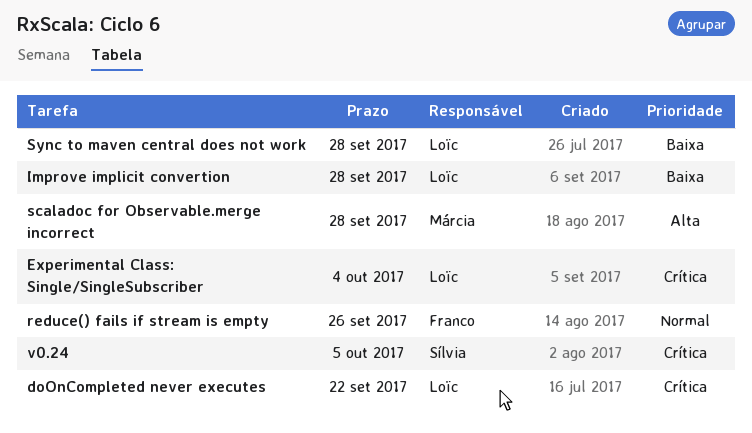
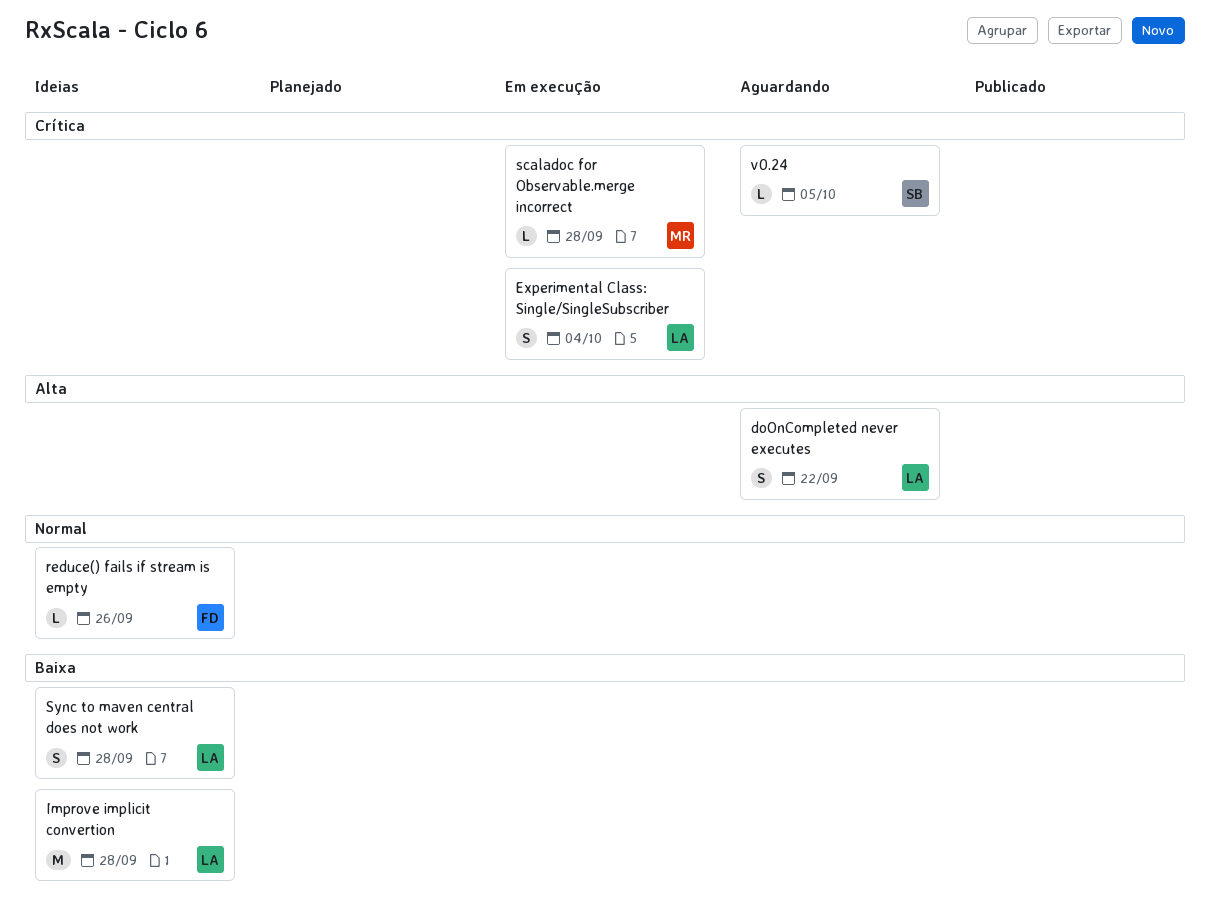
doOnCompleted never executes, priority: Crítica -> Alta
scaladoc for Observable.merge incorrect, priority: Alta -> Crítica

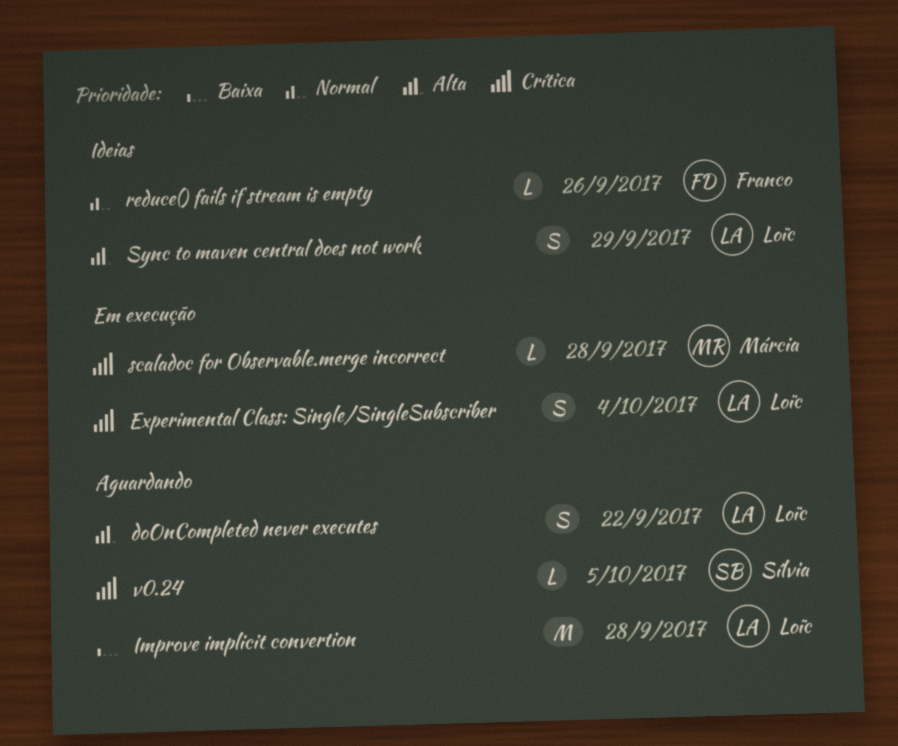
Improve implicit convertion, status: Ideias -> Aguardando
Sync to maven central does not work, priority: Baixa -> Alta
Sync to maven central does not work, due: Sep 28 -> Sep 29

